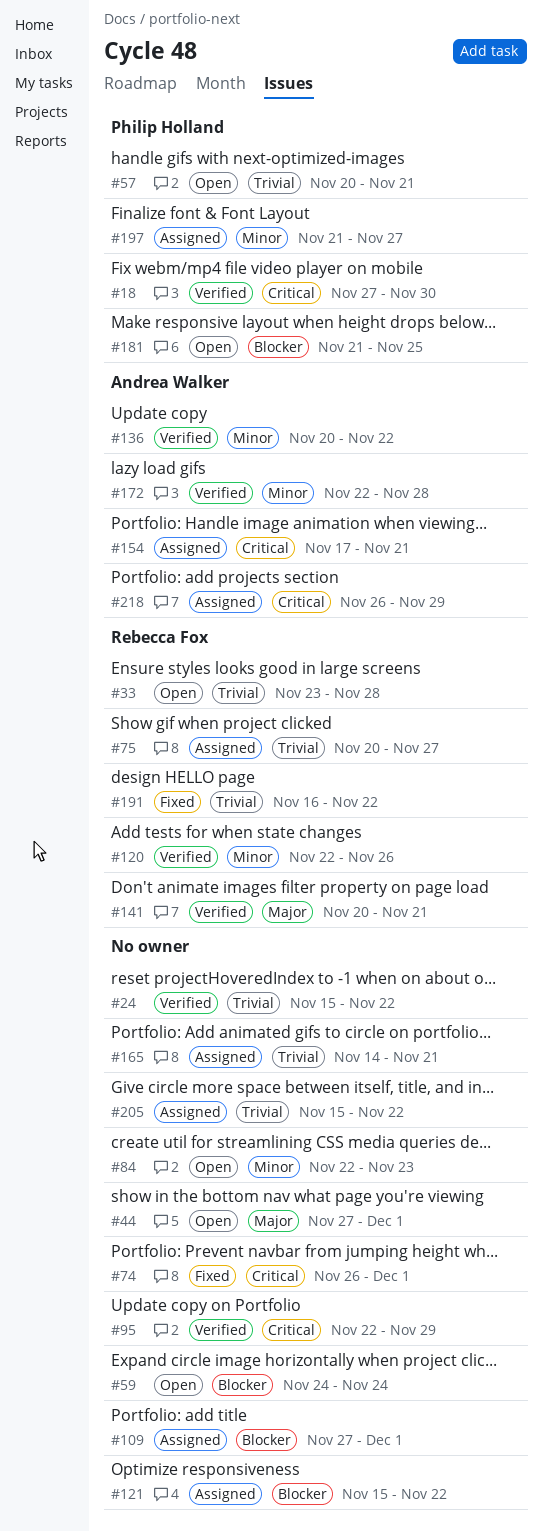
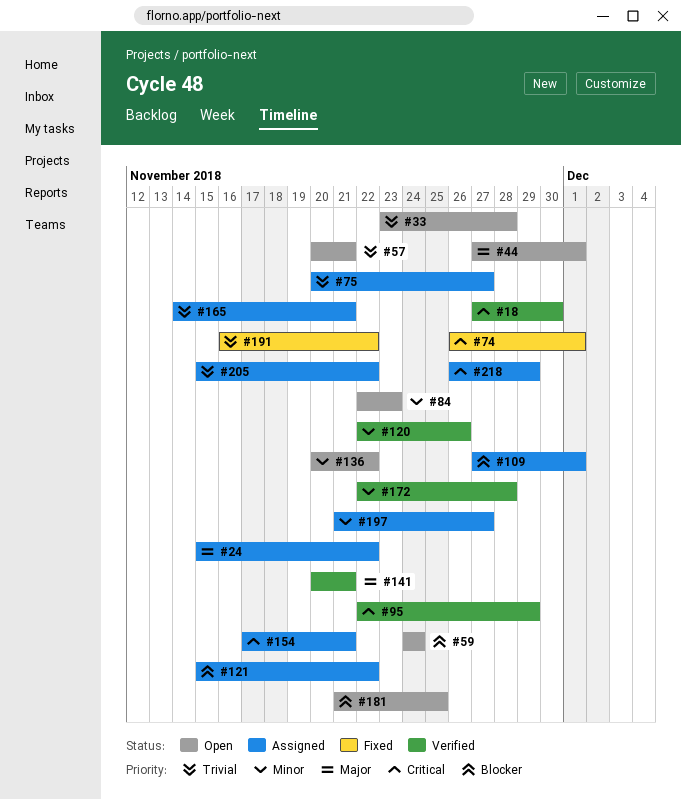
#24, status: Verified -> Assigned
#24, priority: Trivial -> Major
#136, status: Verified -> Open

